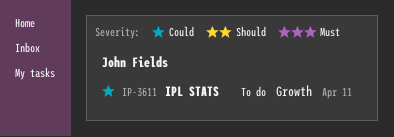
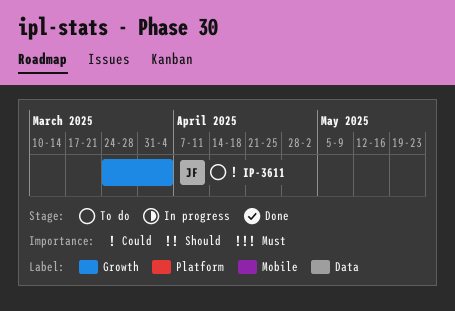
IP-3611, due: Apr 11 -> Apr 4

